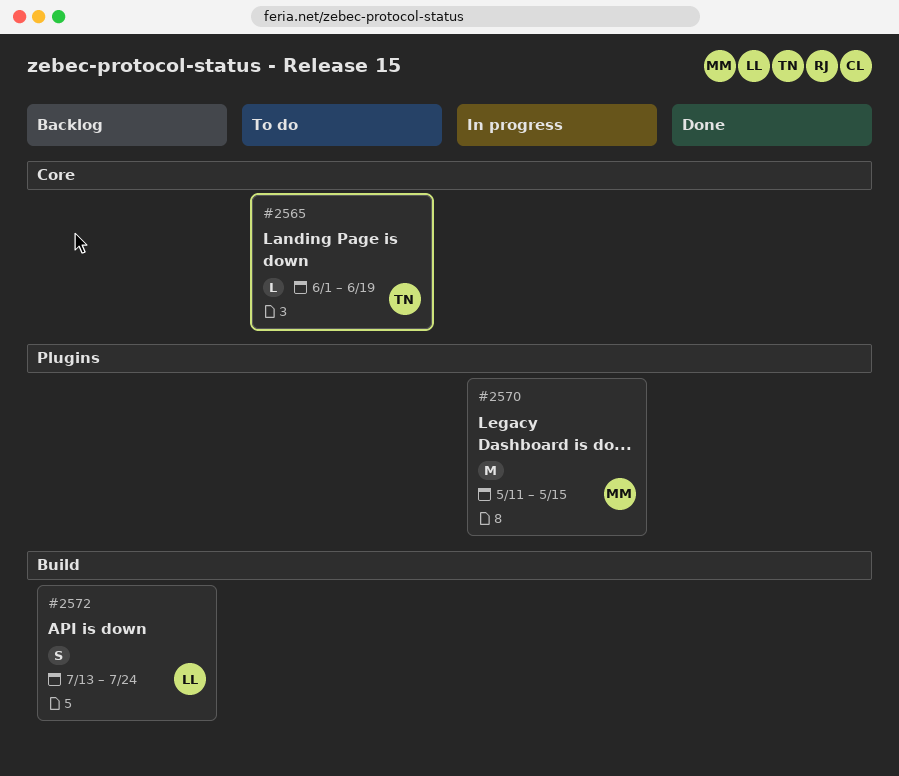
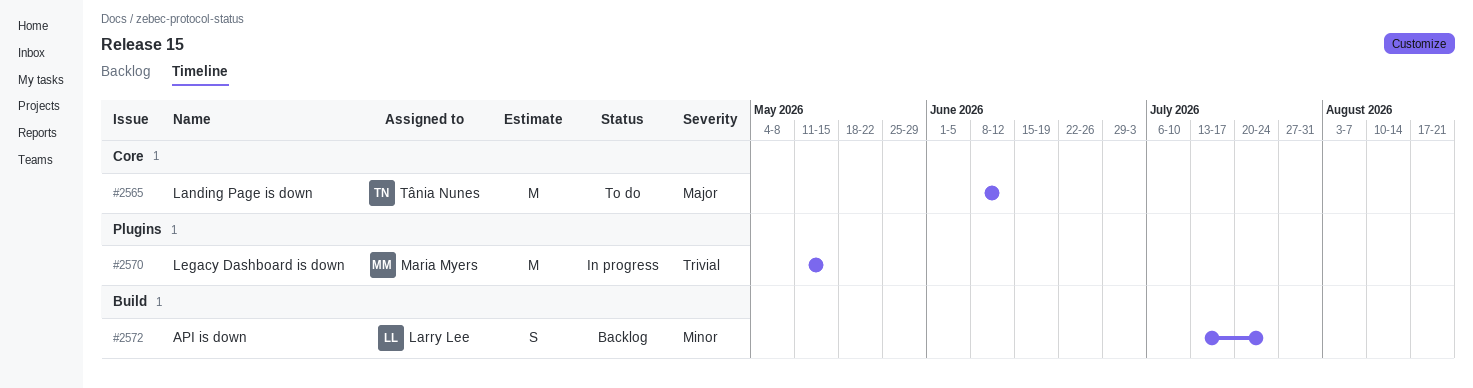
#2565, estimate: L -> M
#2565, start: Jun 1 -> Jun 8
#2565, due: Jun 19 -> Jun 12

